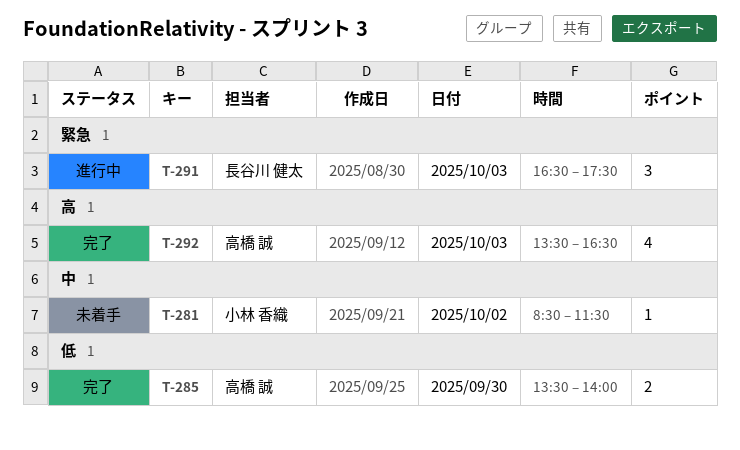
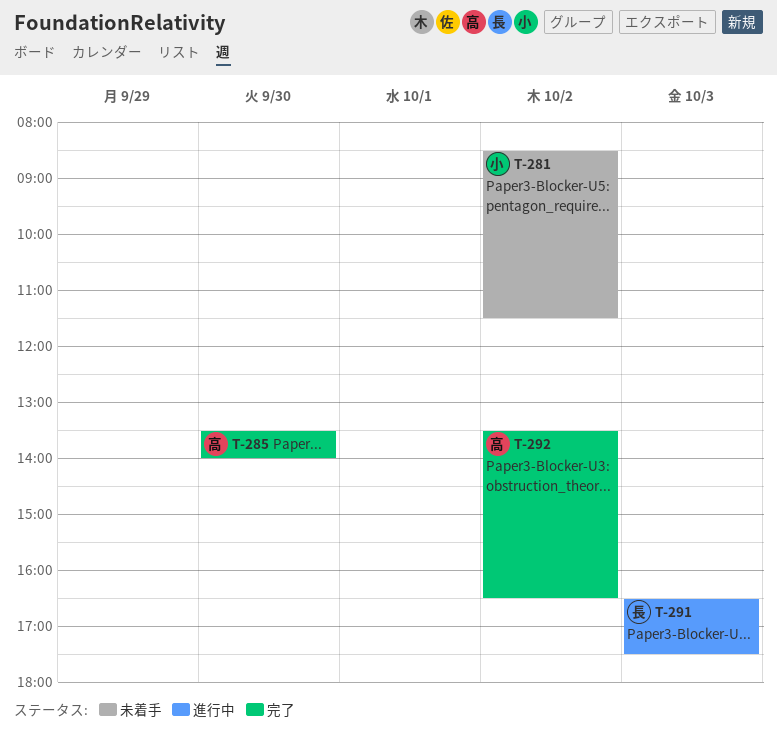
T-292, day: Oct 3 -> Oct 2

